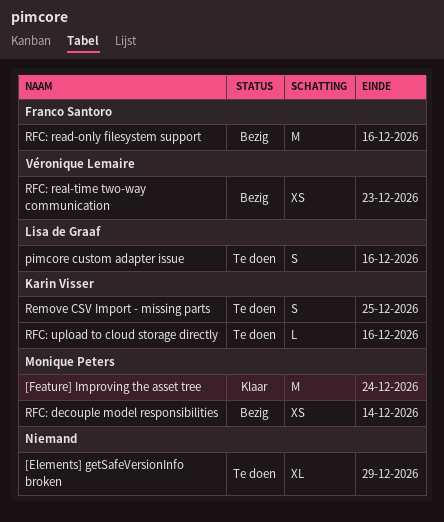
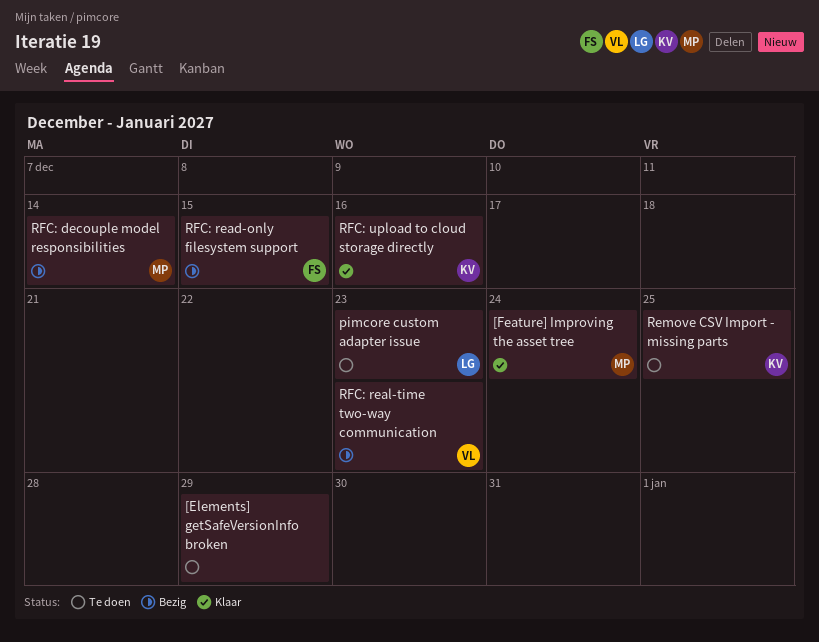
pimcore custom adapter issue, due: Dec 16 -> Dec 23
RFC: read-only filesystem support, due: Dec 16 -> Dec 15
RFC: upload to cloud storage directly, status: Te doen -> Klaar

